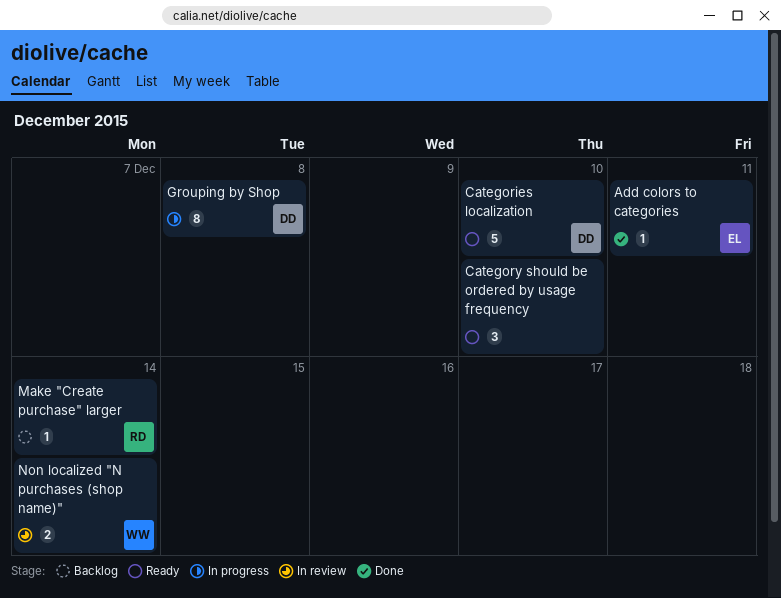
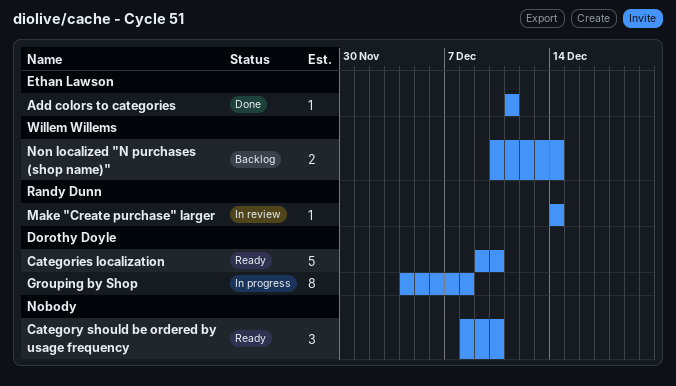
Make "Create purchase" larger, status: Backlog -> In review
Non localized "N purchases (shop name)", status: In review -> Backlog

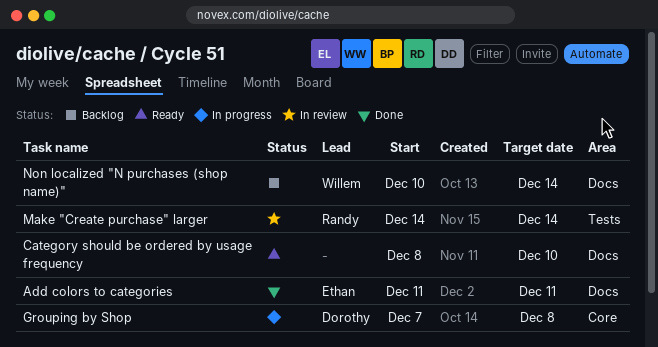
Categories localization: present -> none
Grouping by Shop, start: Dec 4 -> Dec 7

